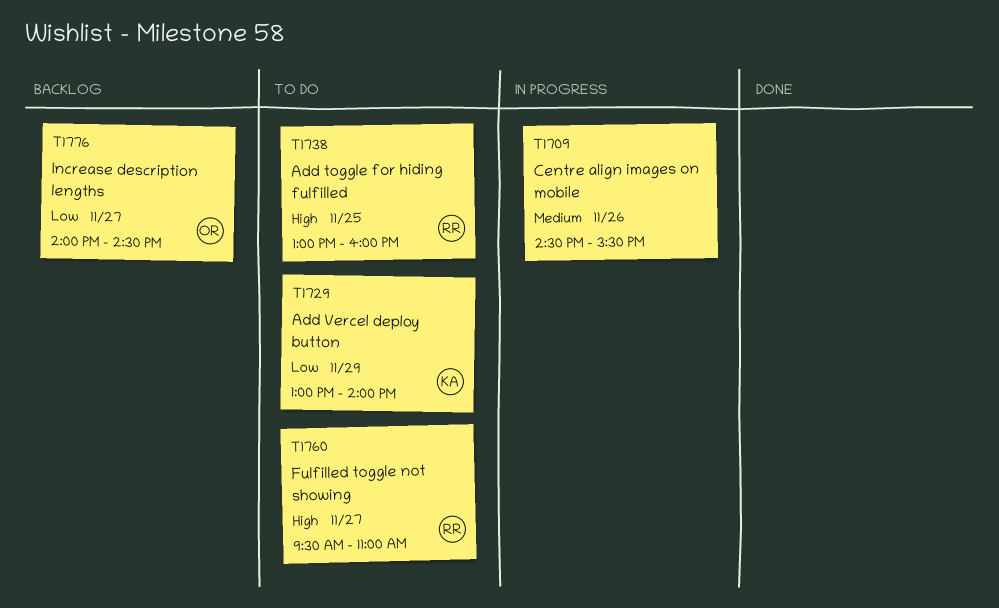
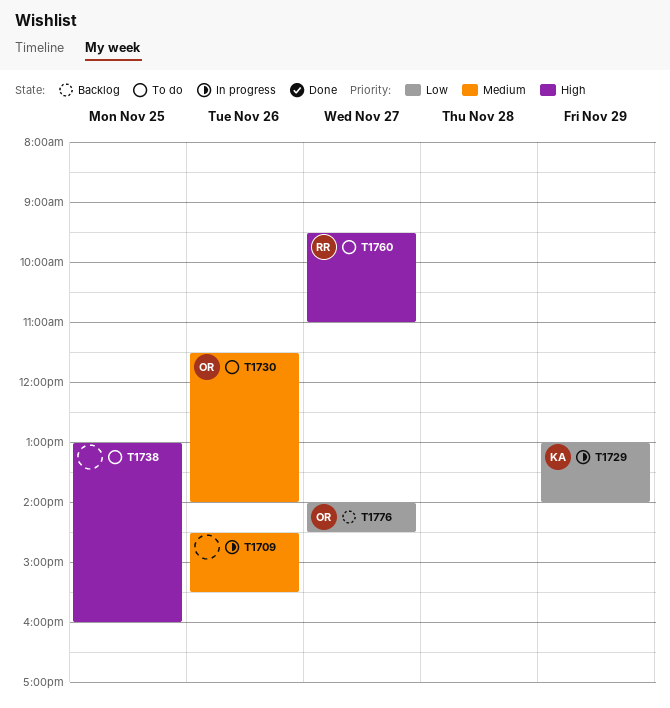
T1729, status: To do -> In progress
T1730: none -> present
T1738, owner: RR -> none

